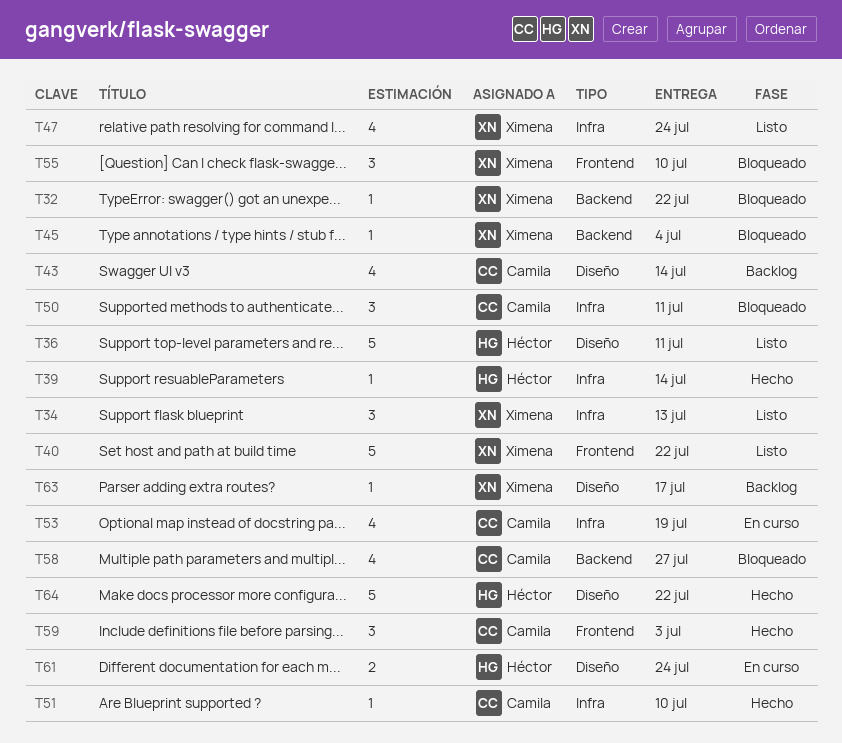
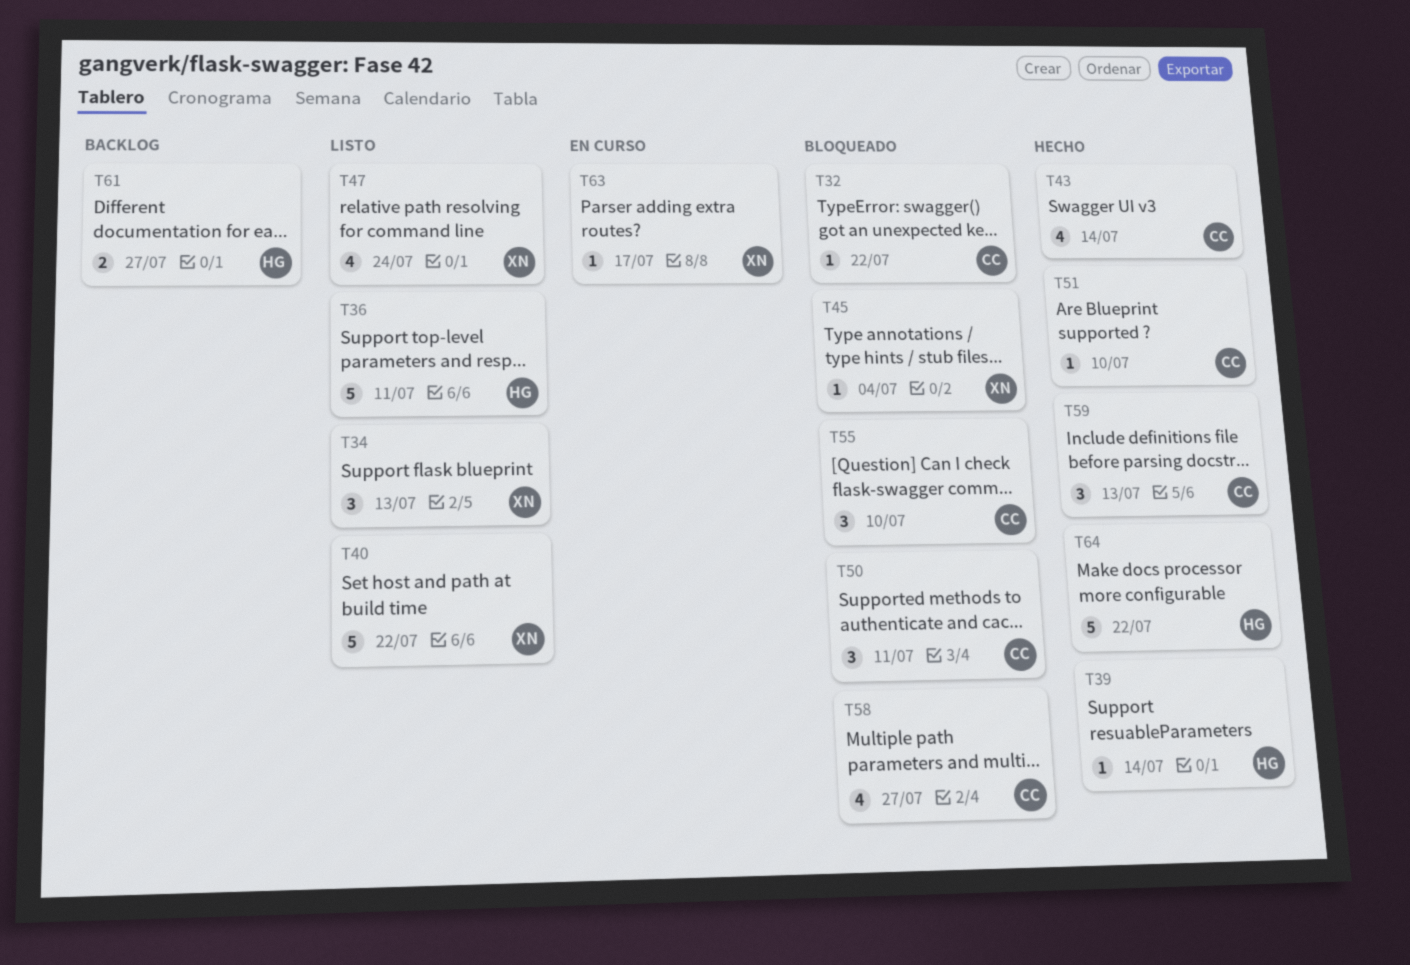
T32, owner: Ximena -> Camila
T43, status: Backlog -> Hecho
T53: present -> none
T55, owner: Ximena -> Camila
T59, due: Jul 3 -> Jul 13
T61, status: En curso -> Backlog
T61, due: Jul 24 -> Jul 27
T63, status: Backlog -> En curso

